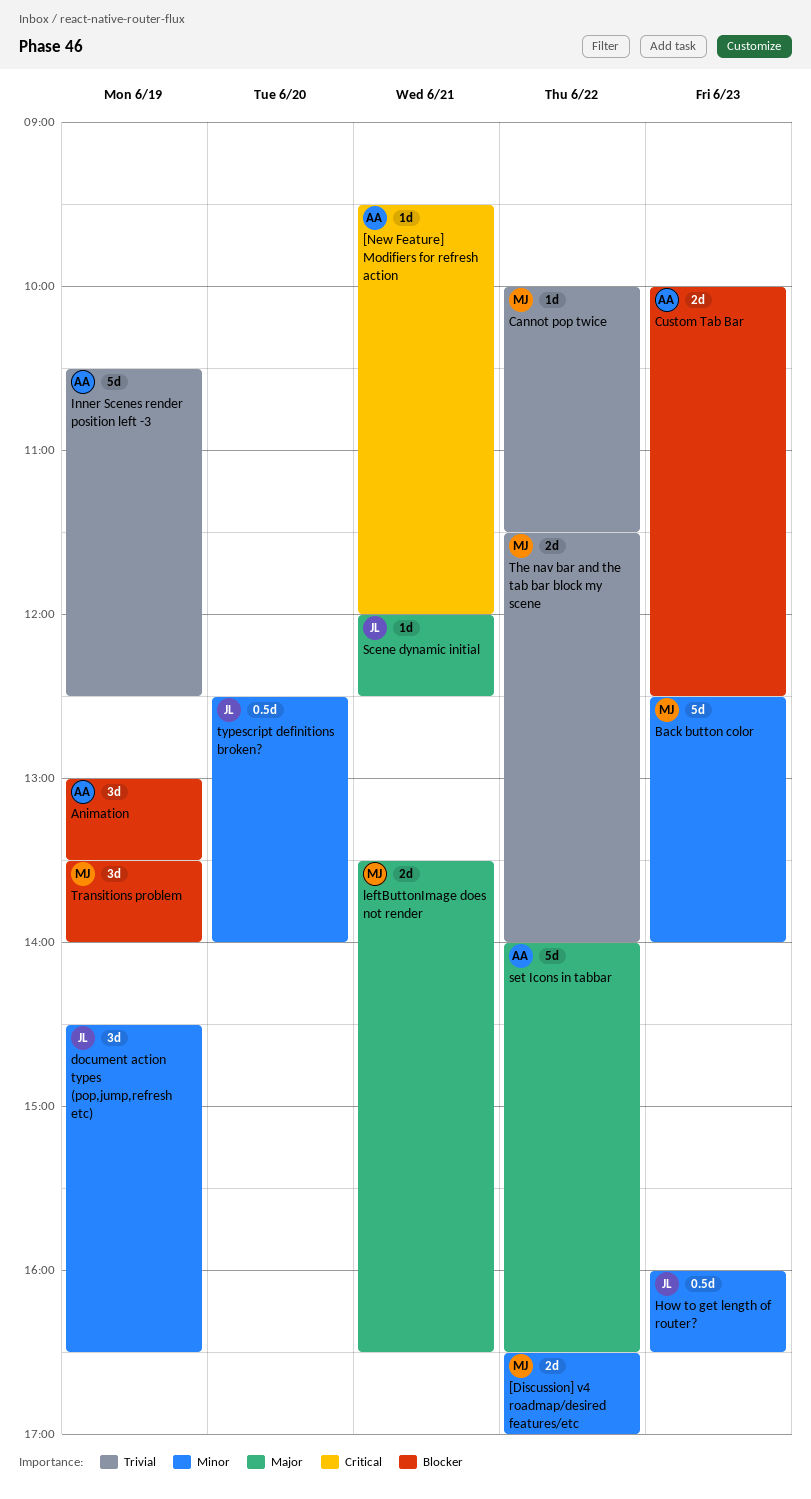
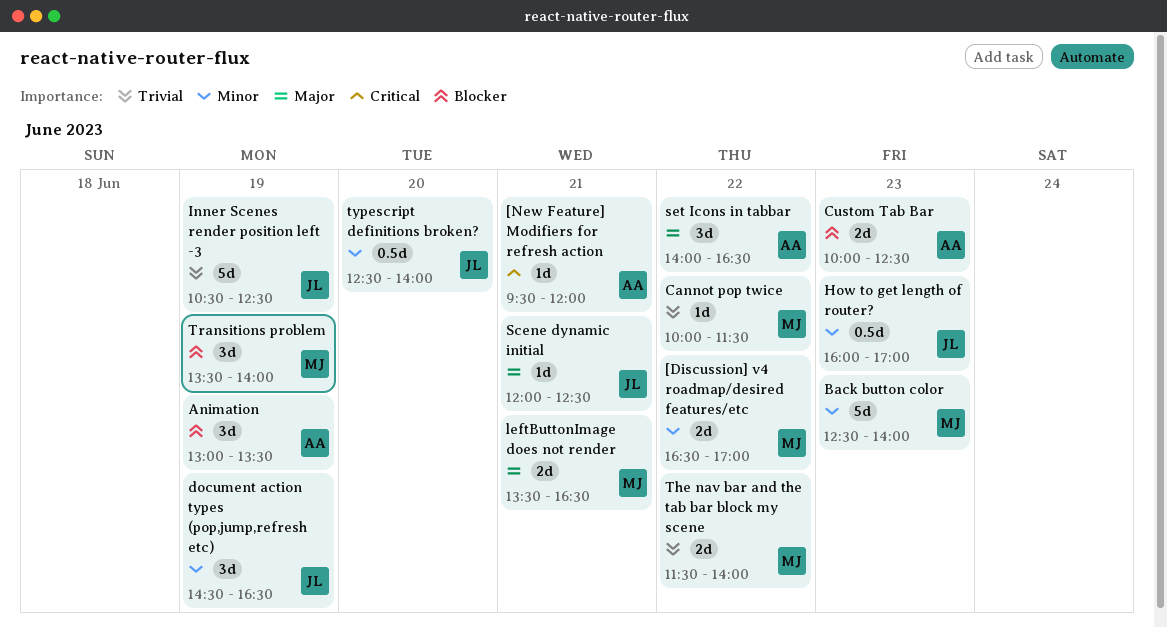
How to get length of router?, ends: 16:30 -> 17:00
Inner Scenes render position left -3, owner: AA -> JL
set Icons in tabbar, estimate: 5d -> 3d

